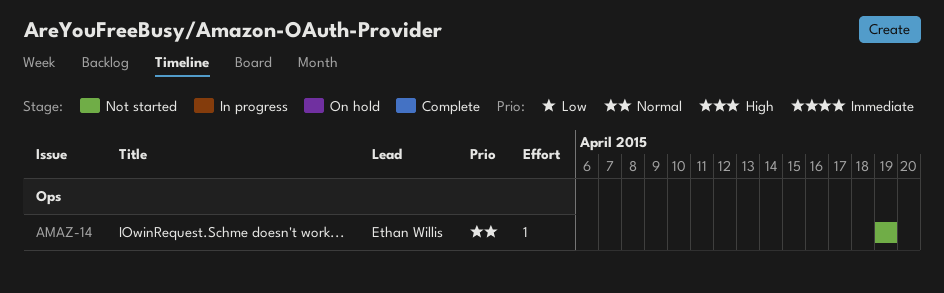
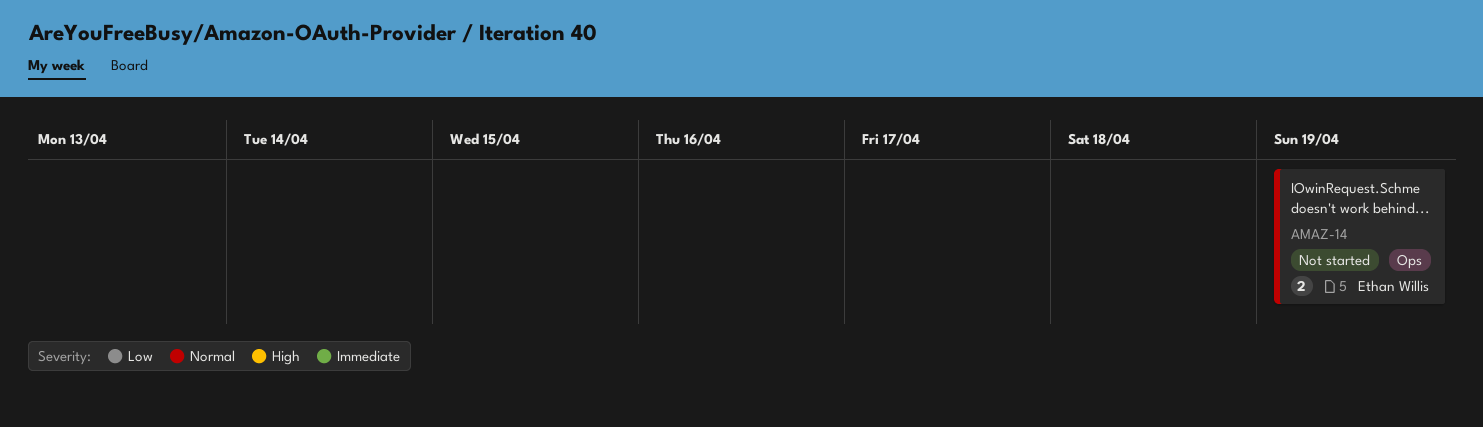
AMAZ-14, estimate: 1 -> 2

